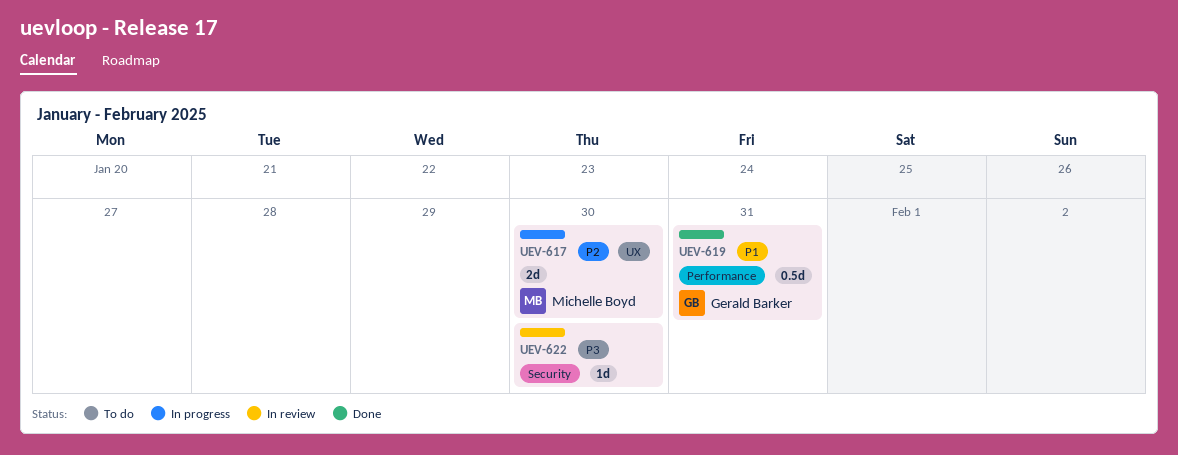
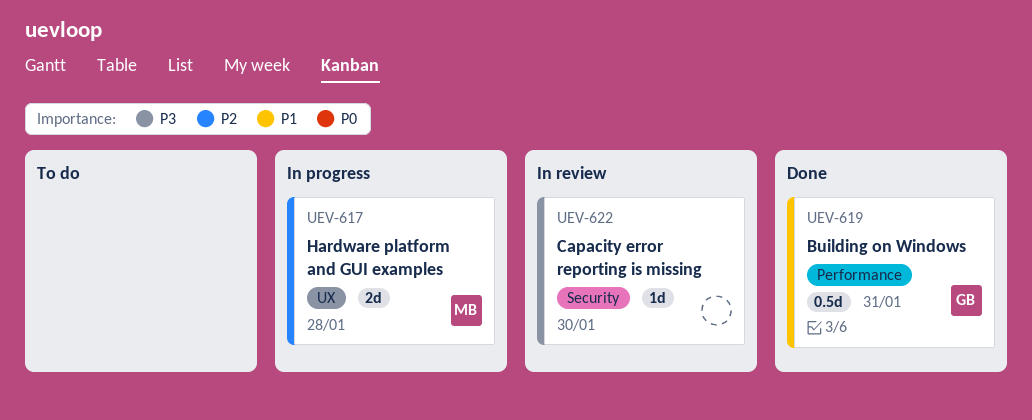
UEV-617, due: Jan 30 -> Jan 28

